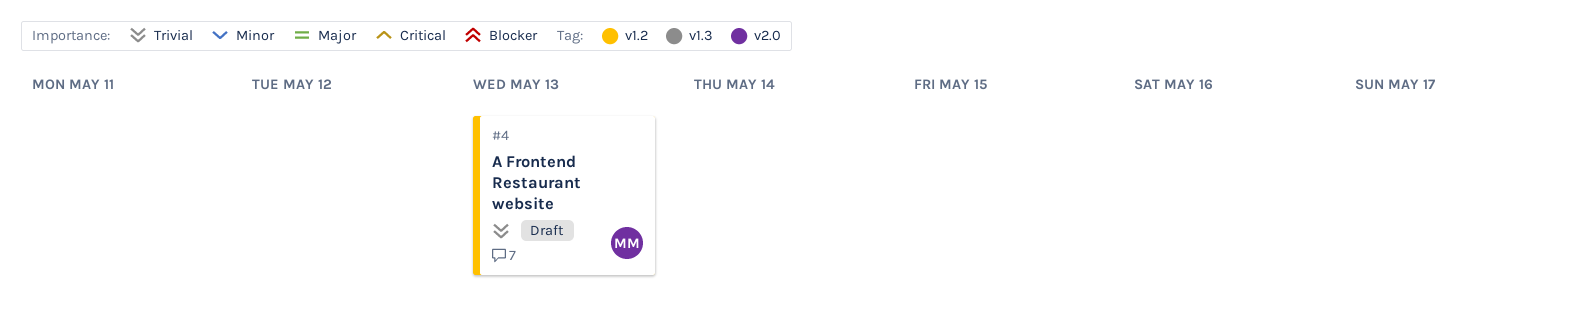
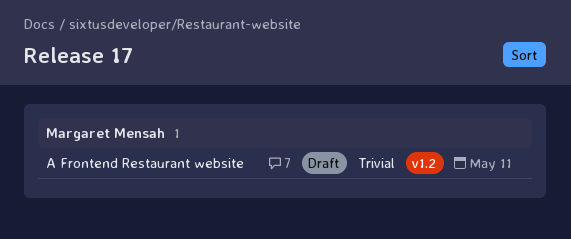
A Frontend Restaurant website, due: May 13 -> May 11

